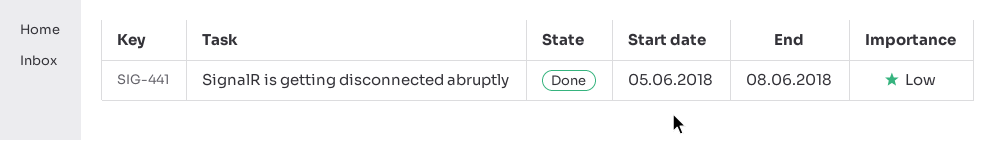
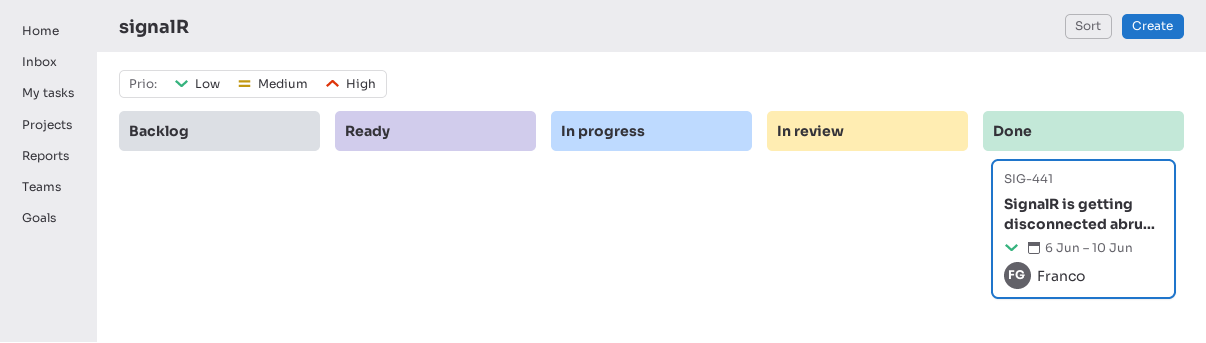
SIG-441, start: Jun 5 -> Jun 6
SIG-441, due: Jun 8 -> Jun 10

